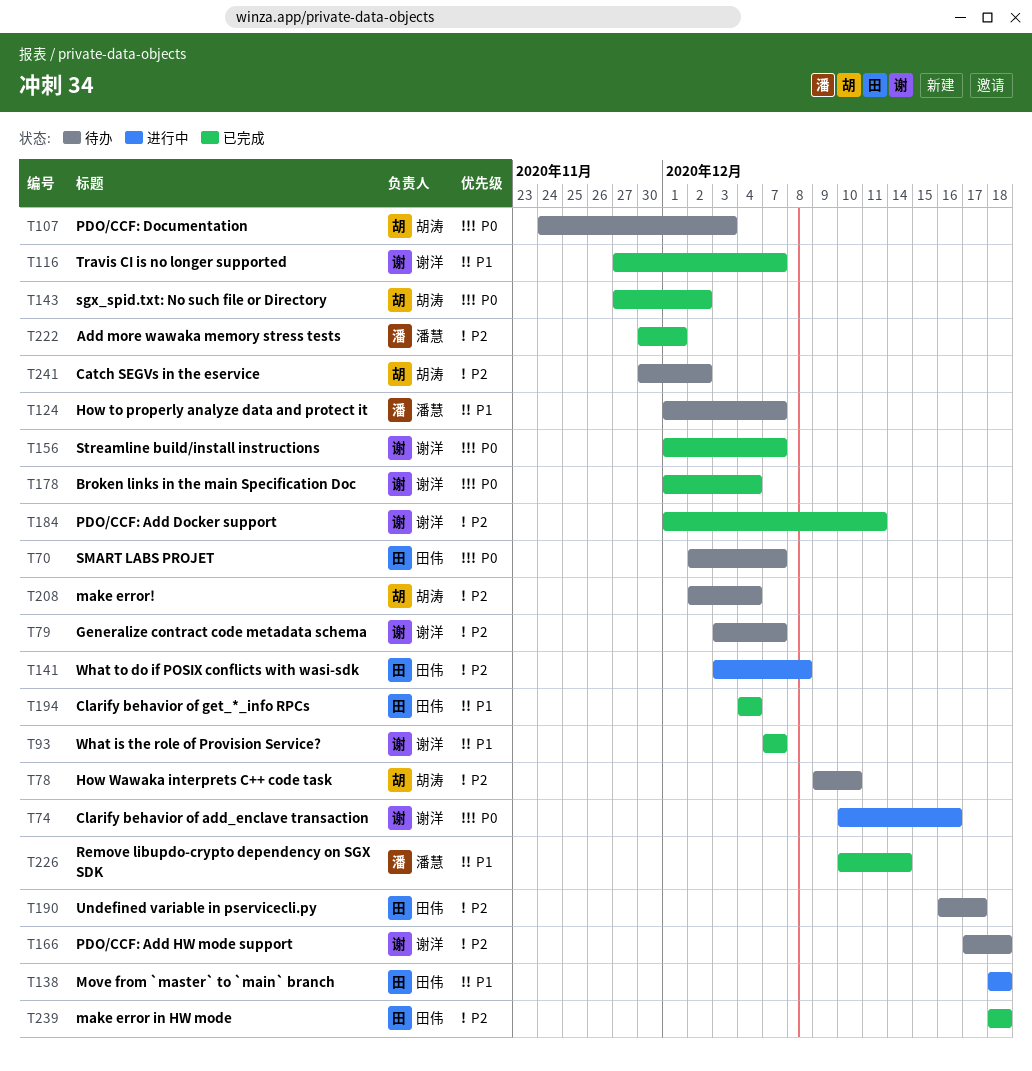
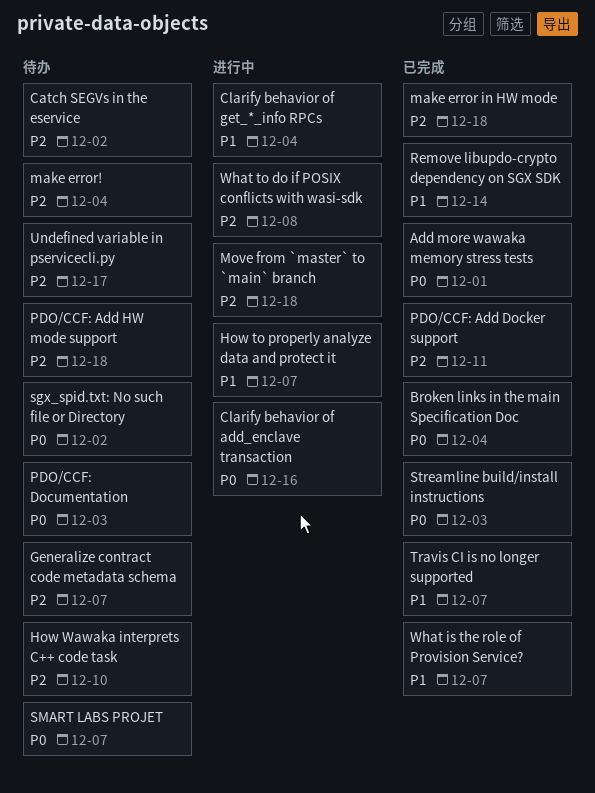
Add more wawaka memory stress tests, priority: P2 -> P0
Clarify behavior of get_*_info RPCs, status: 已完成 -> 进行中
How to properly analyze data and protect it, status: 待办 -> 进行中
Move from `master` to `main` branch, priority: P1 -> P2
sgx_spid.txt: No such file or Directory, status: 已完成 -> 待办
Streamline build/install instructions, due: Dec 7 -> Dec 3

